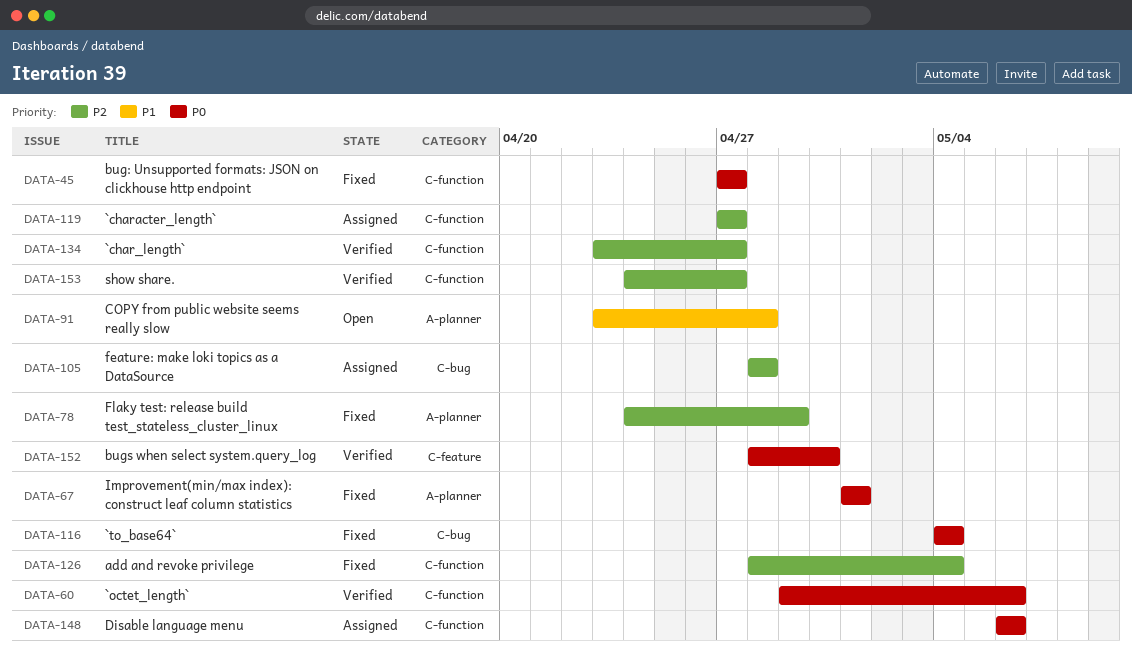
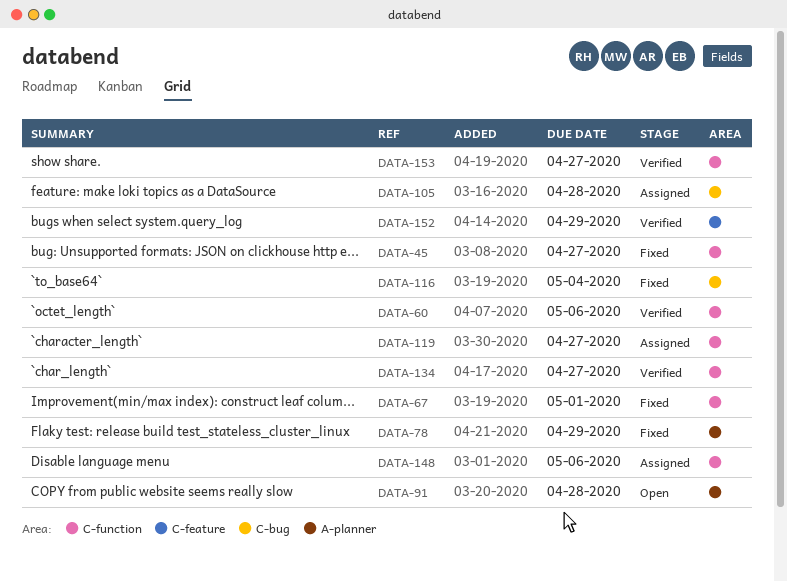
DATA-67, label: A-planner -> C-function
DATA-126: present -> none
DATA-152, due: Apr 30 -> Apr 29

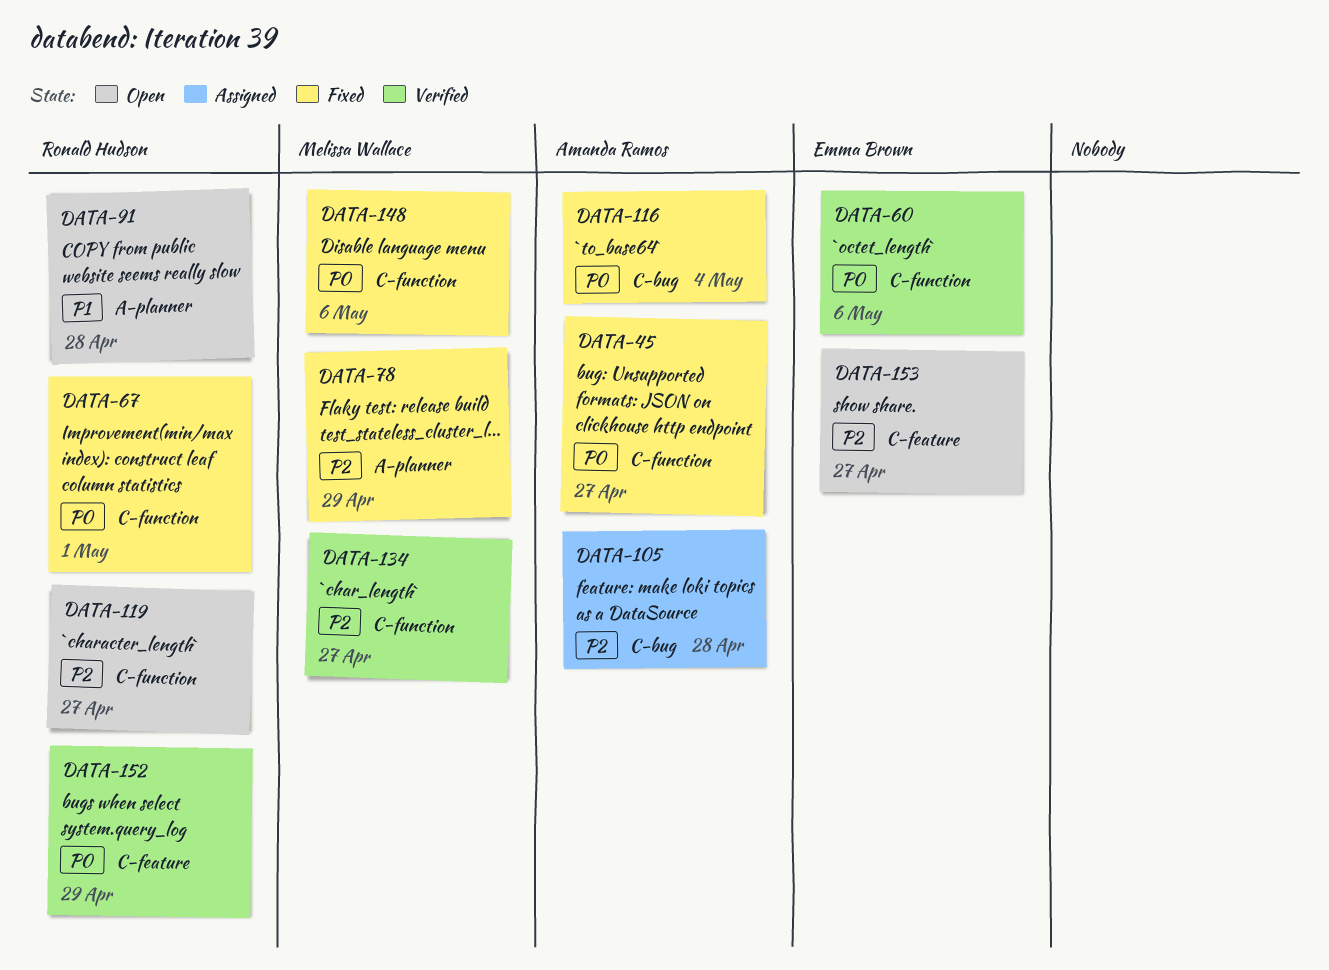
DATA-119, status: Assigned -> Open
DATA-148, status: Assigned -> Fixed
DATA-153, status: Verified -> Open
DATA-153, label: C-function -> C-feature

